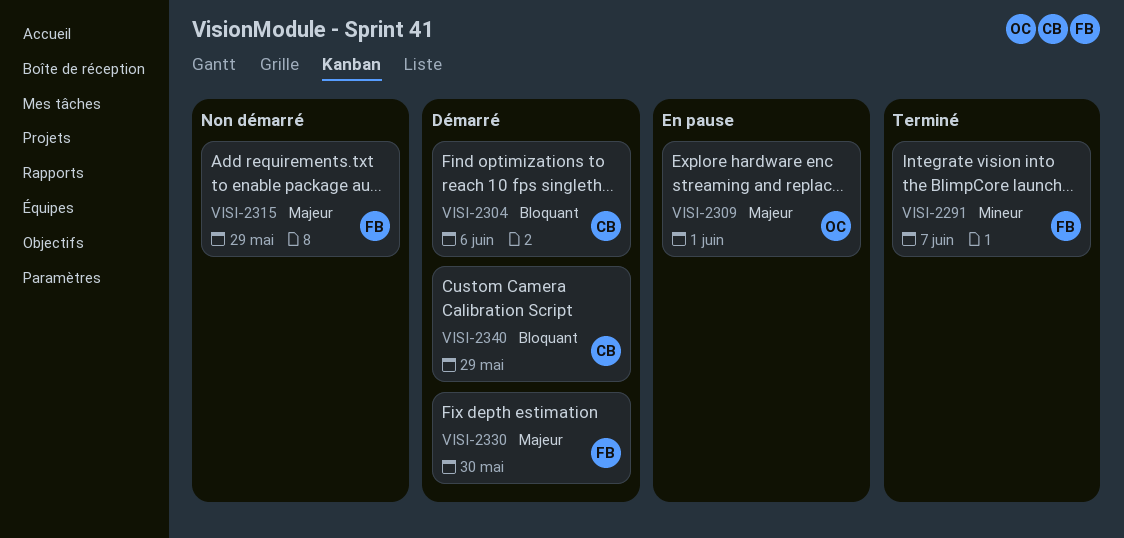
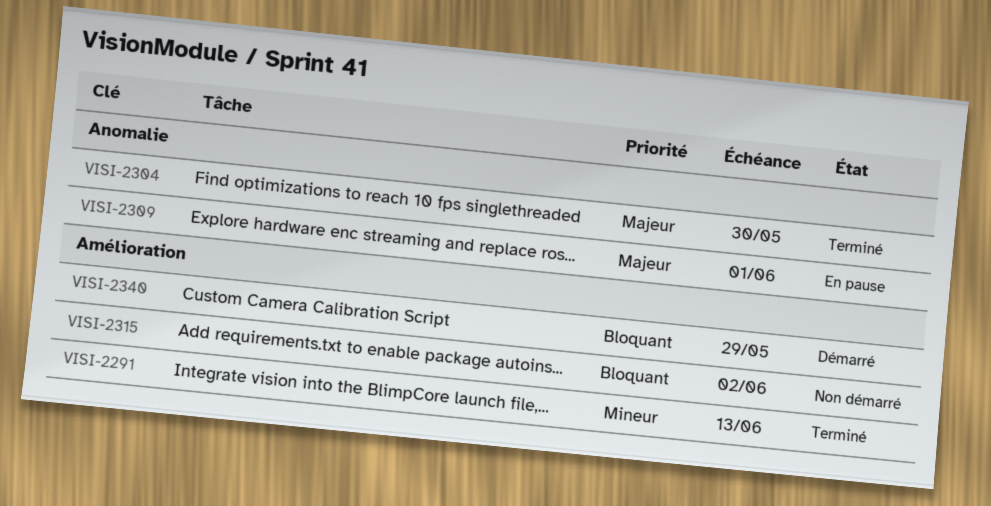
VISI-2291, due: Jun 7 -> Jun 13
VISI-2304, status: Démarré -> Terminé
VISI-2304, priority: Bloquant -> Majeur
VISI-2304, due: Jun 6 -> May 30
VISI-2315, priority: Majeur -> Bloquant
VISI-2315, due: May 29 -> Jun 2
VISI-2330: present -> none

